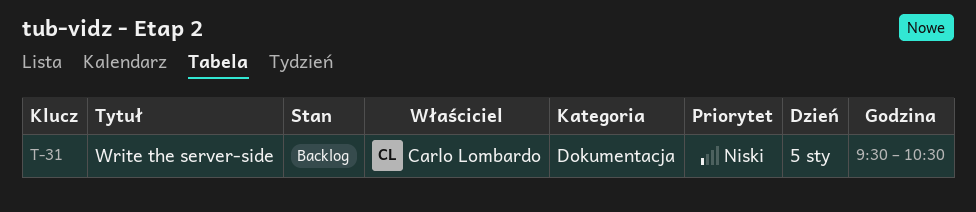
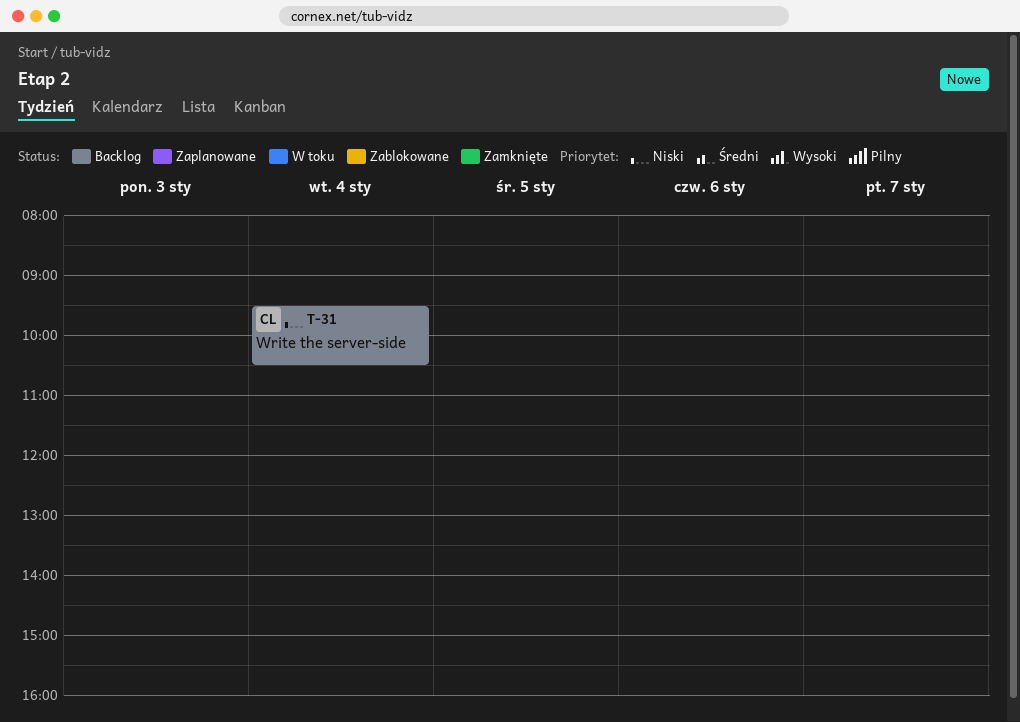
T-31, day: Jan 5 -> Jan 4

